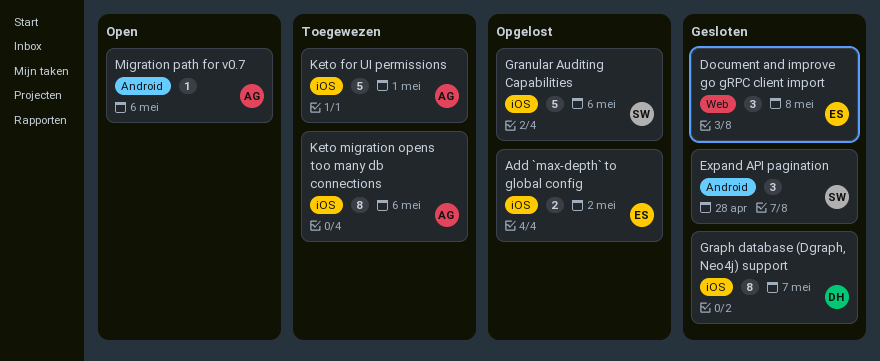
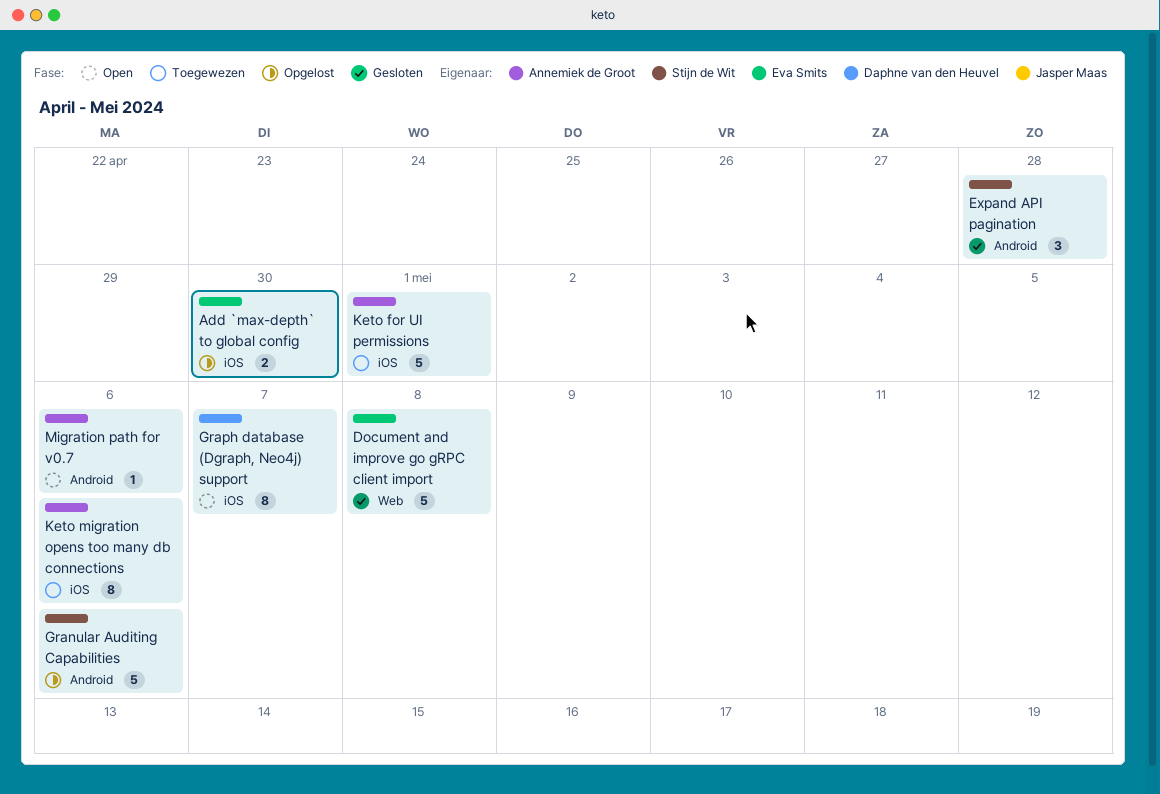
Add `max-depth` to global config, due: May 2 -> Apr 30
Document and improve go gRPC client import, estimate: 3 -> 5
Granular Auditing Capabilities, label: iOS -> Android
Graph database (Dgraph, Neo4j) support, status: Gesloten -> Open

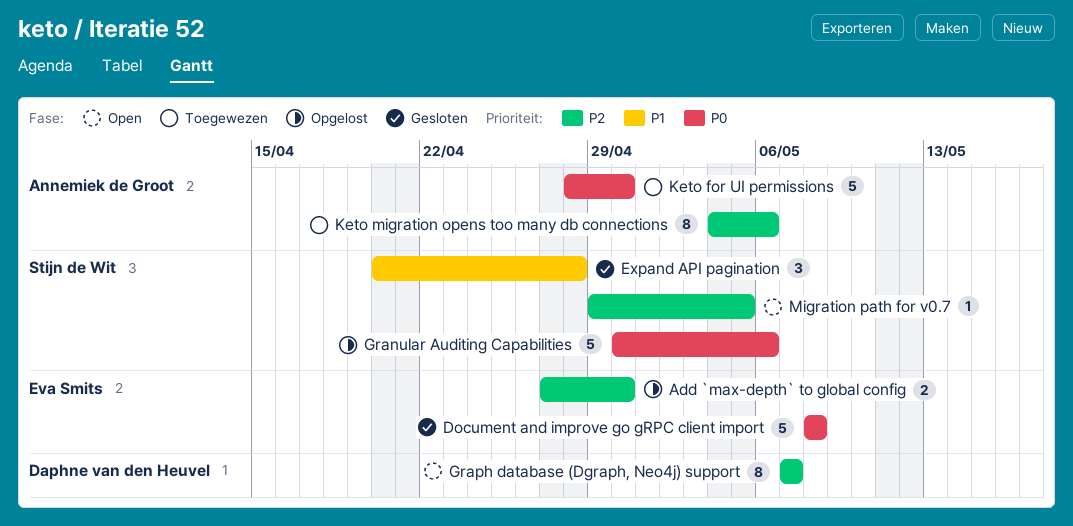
Keto for UI permissions, due: May 1 -> Apr 30
Migration path for v0.7, owner: Annemiek de Groot -> Stijn de Wit
Migration path for v0.7, due: May 6 -> May 5

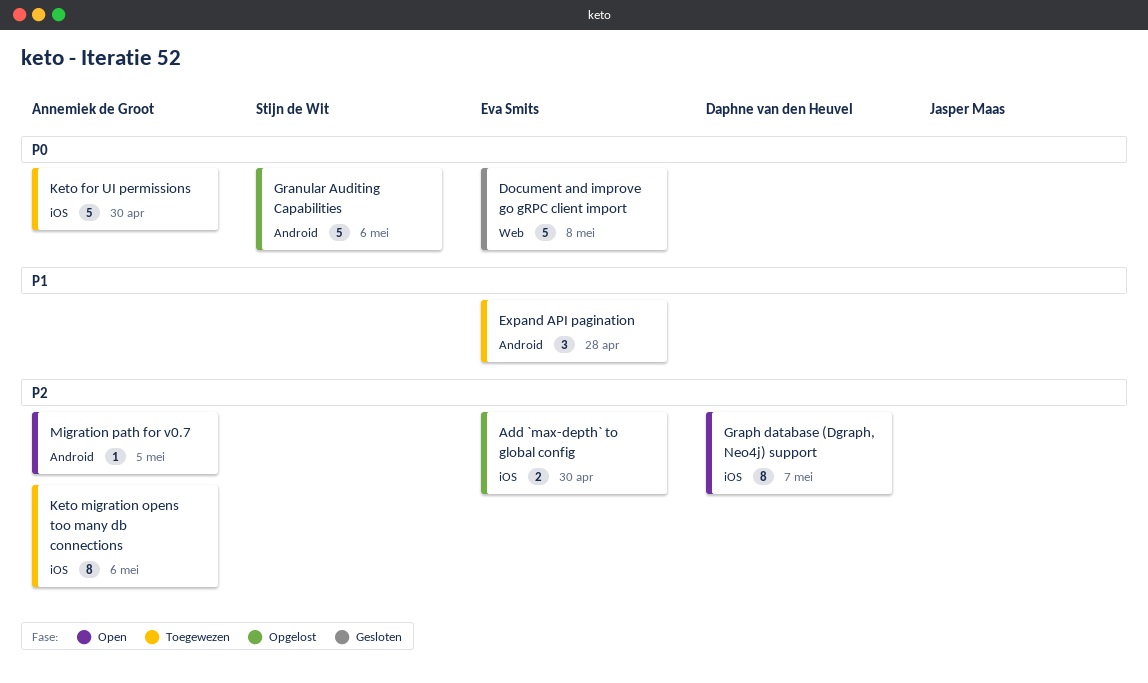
Expand API pagination, status: Gesloten -> Toegewezen
Expand API pagination, owner: Stijn de Wit -> Eva Smits
Migration path for v0.7, owner: Stijn de Wit -> Annemiek de Groot

